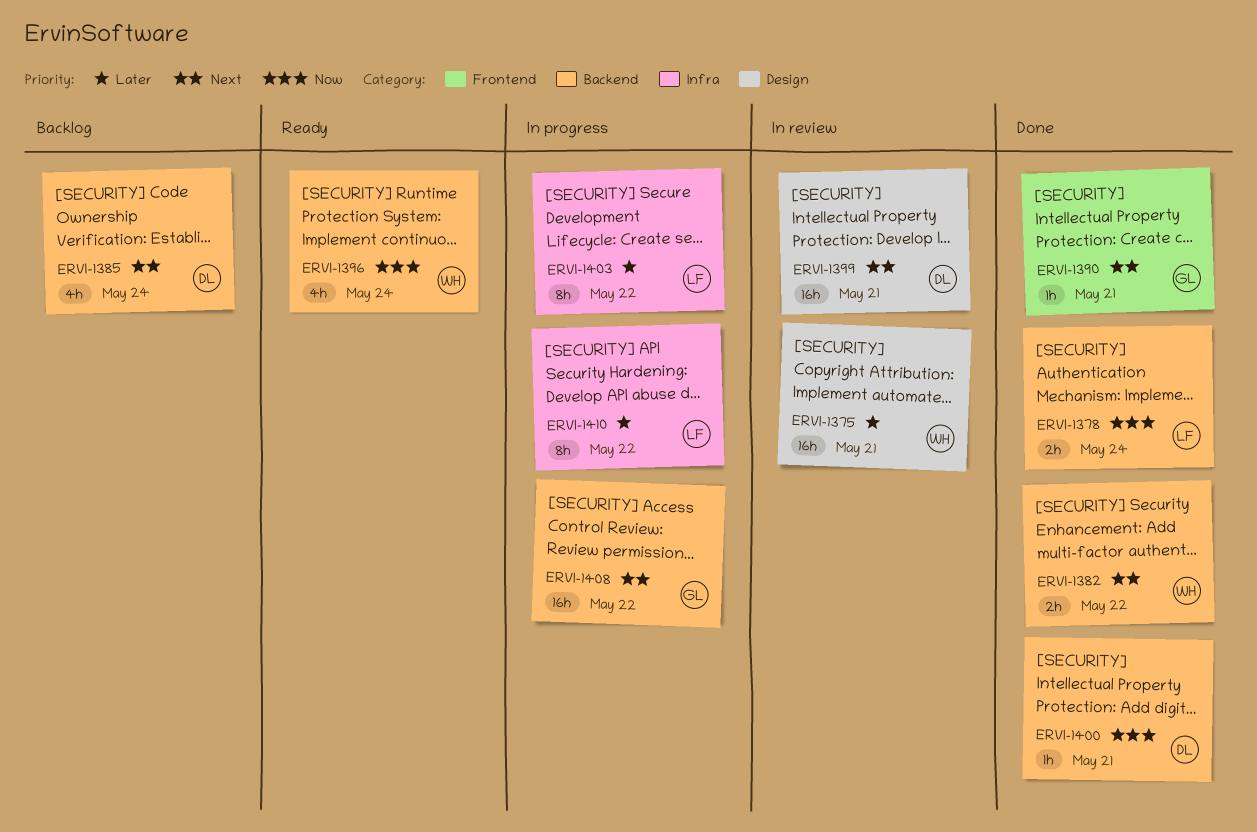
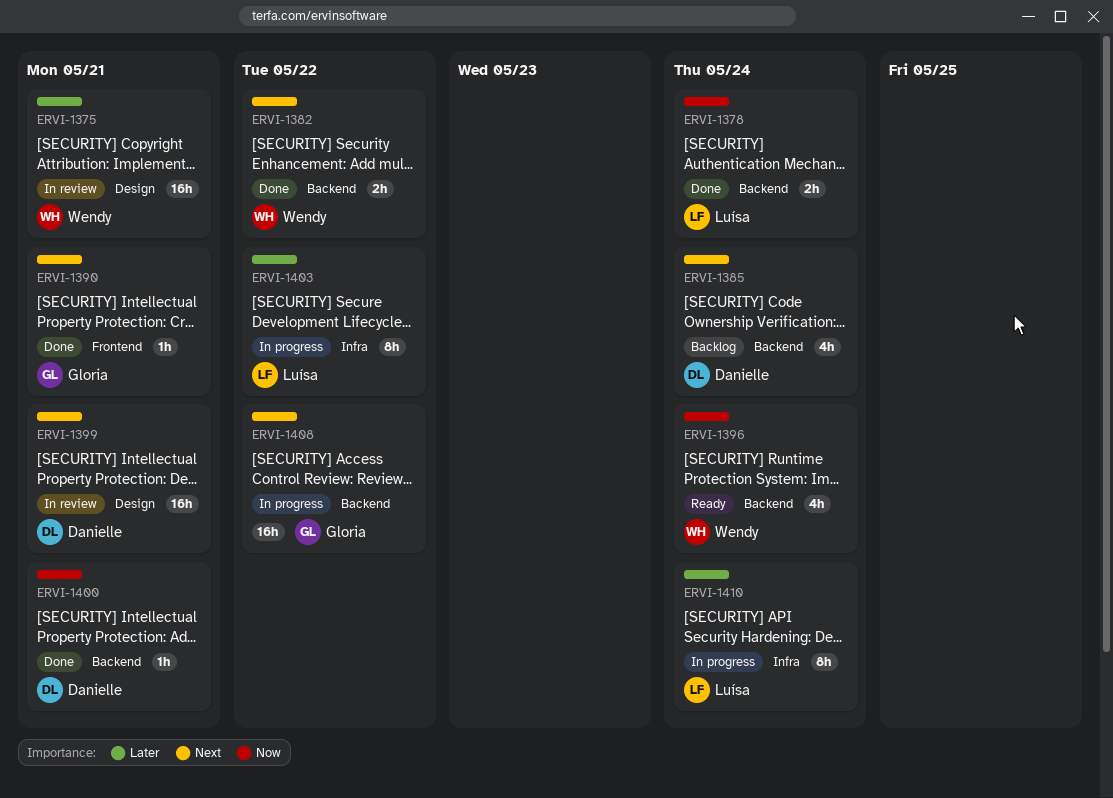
ERVI-1410, due: May 22 -> May 24

